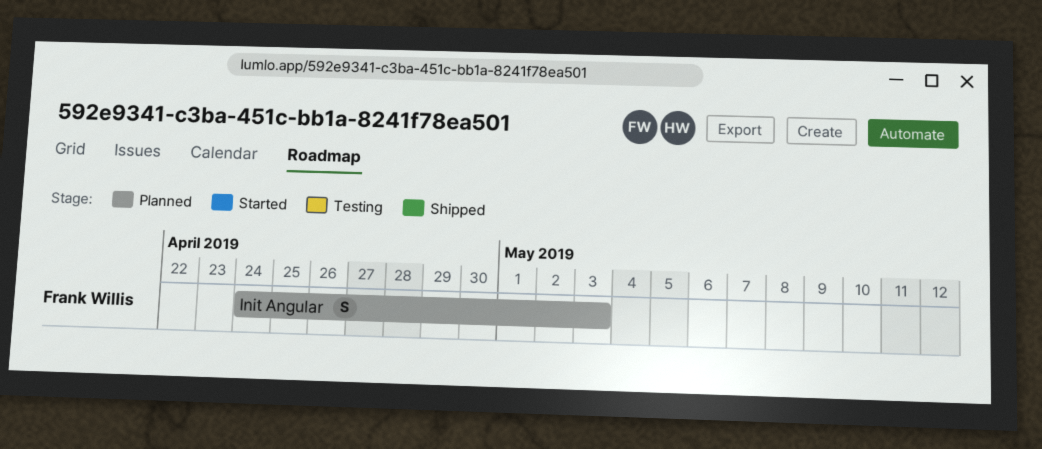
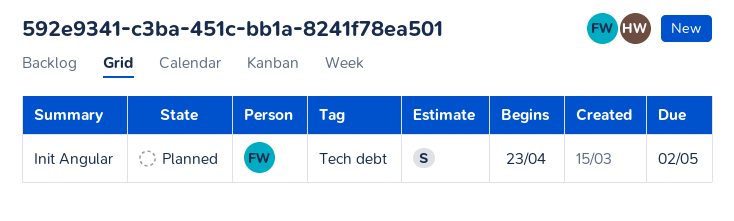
Init Angular, start: Apr 24 -> Apr 23
Init Angular, due: May 3 -> May 2

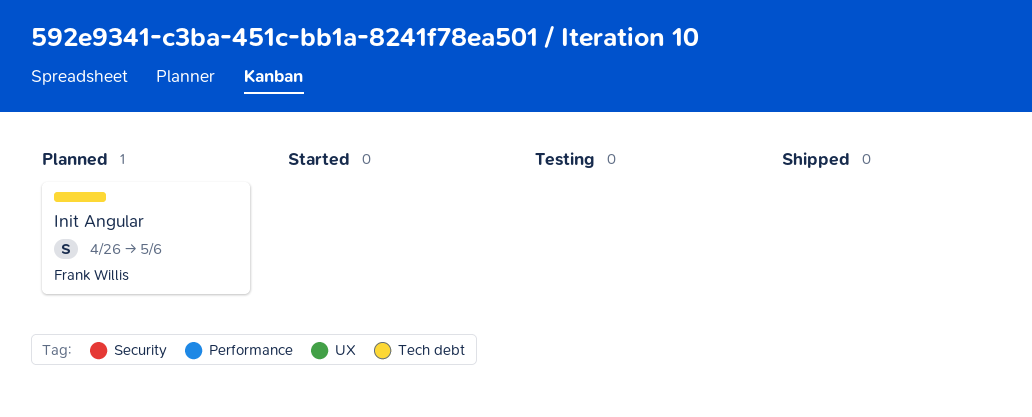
Init Angular, start: Apr 23 -> Apr 26
Init Angular, due: May 2 -> May 6

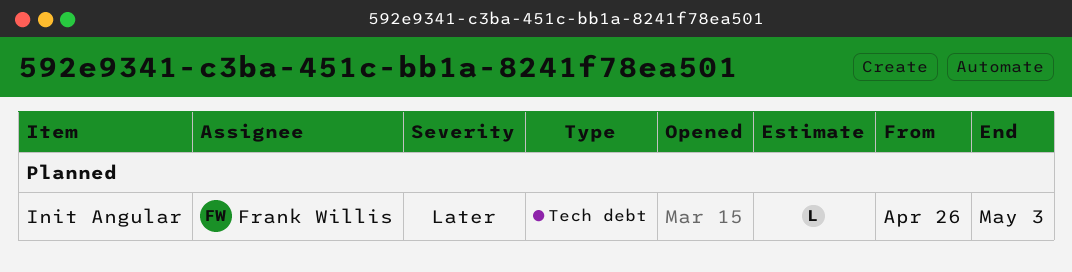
Init Angular, estimate: S -> L
Init Angular, due: May 6 -> May 3

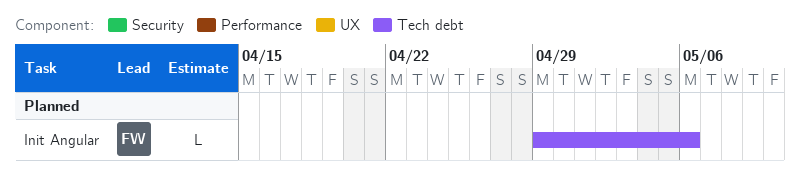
Init Angular, start: Apr 26 -> Apr 29
Init Angular, due: May 3 -> May 6

